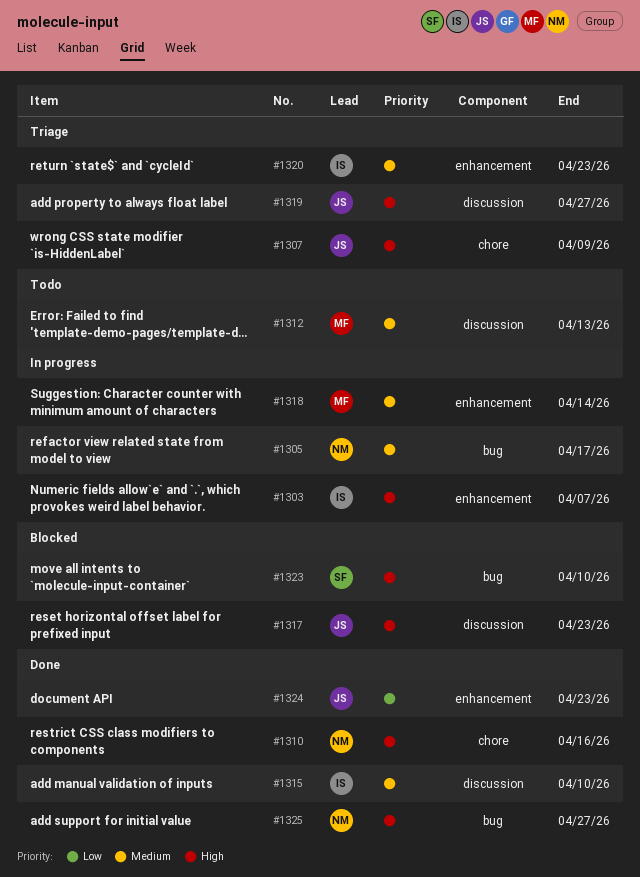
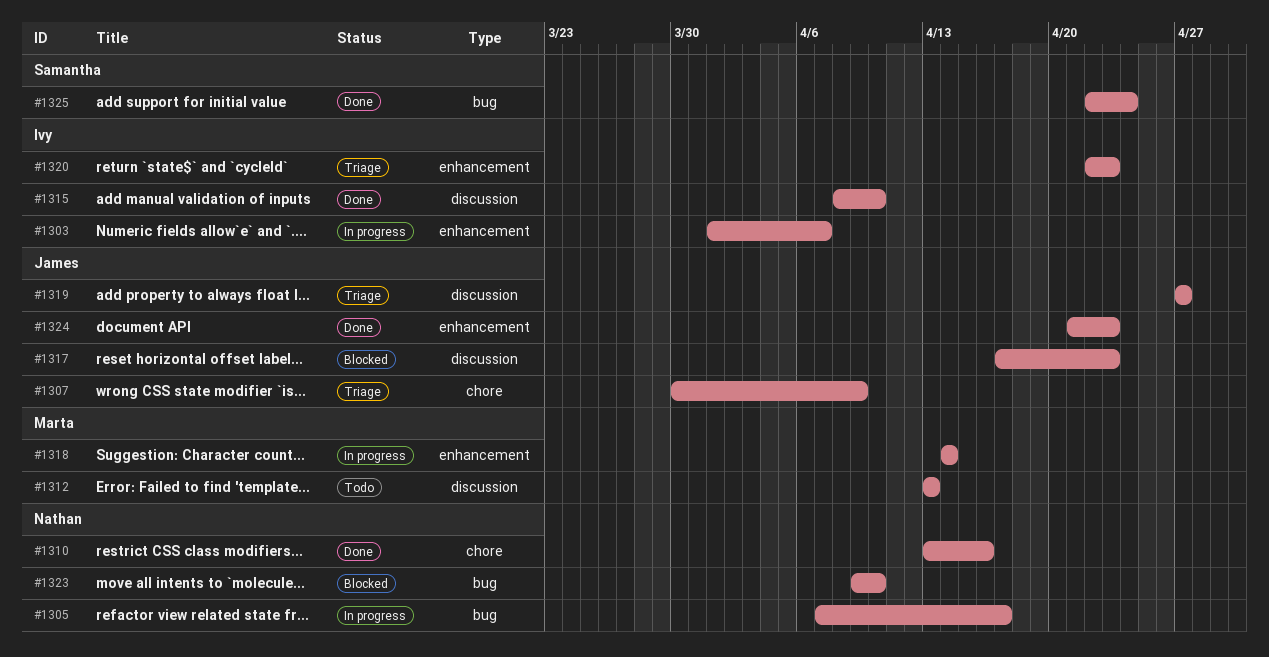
#1323, owner: Samantha -> Nathan
#1325, owner: Nathan -> Samantha
#1325, due: Apr 27 -> Apr 24

